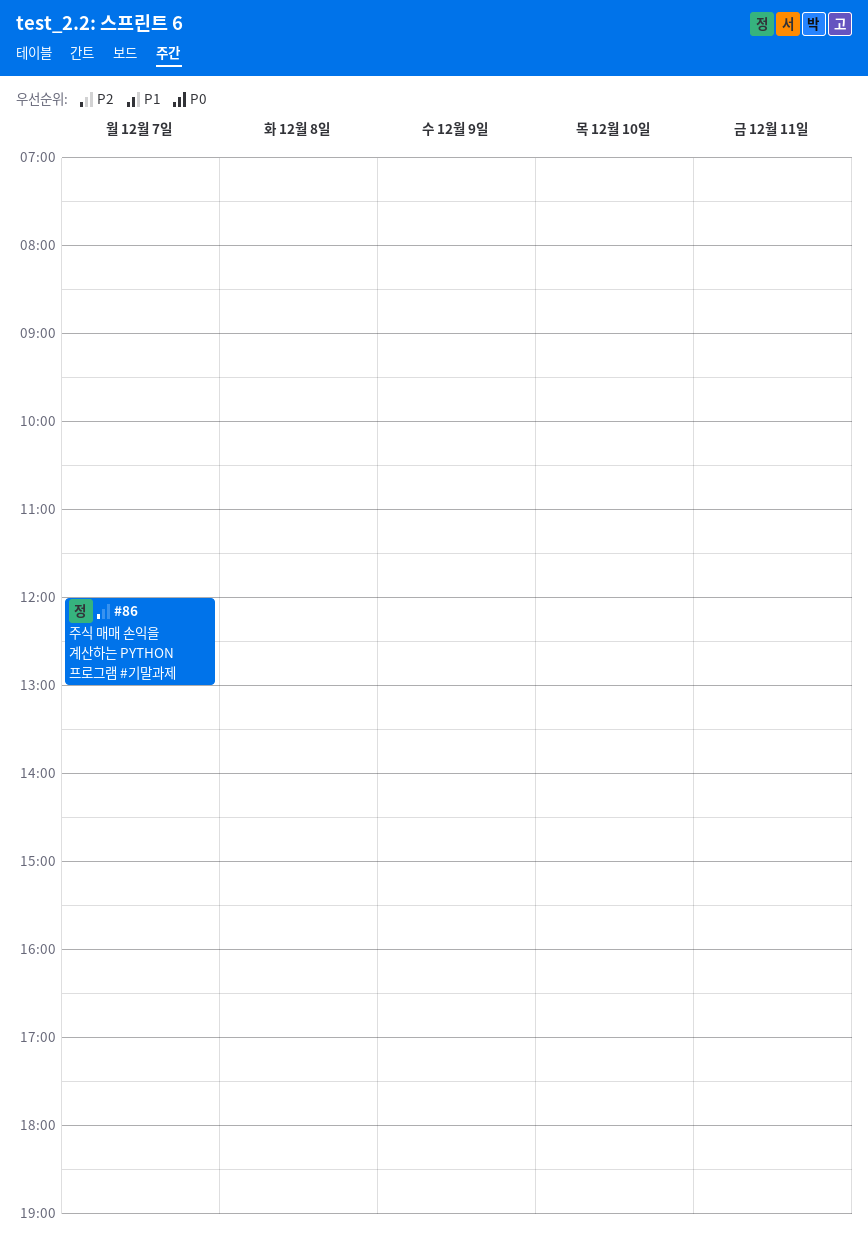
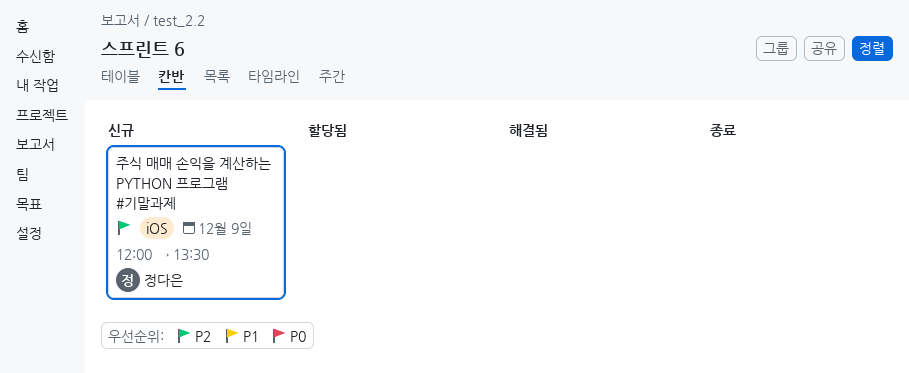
주식 매매 손익을 계산하는 PYTHON 프로그램 #기말과제, day: Dec 7 -> Dec 9
주식 매매 손익을 계산하는 PYTHON 프로그램 #기말과제, ends: 13:00 -> 13:30

